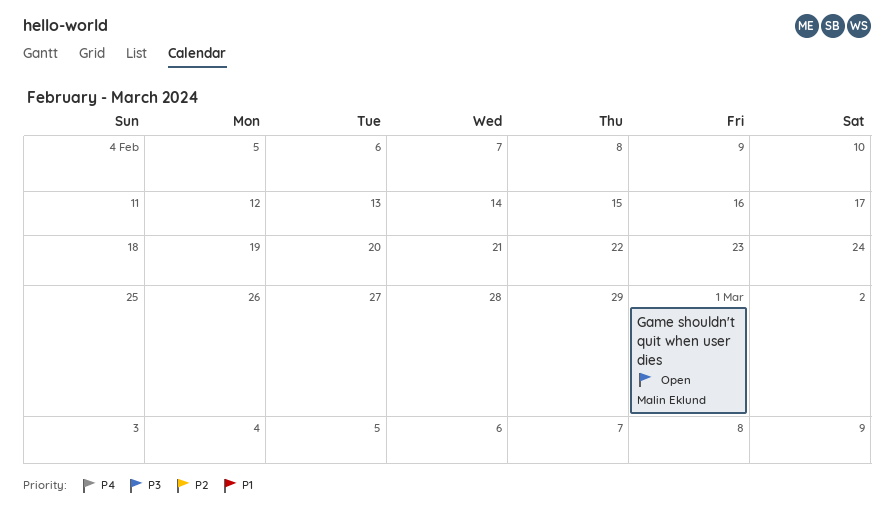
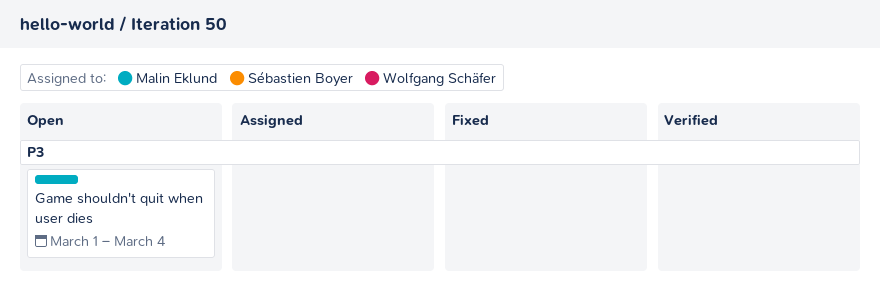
Game shouldn't quit when user dies, due: Mar 1 -> Mar 4

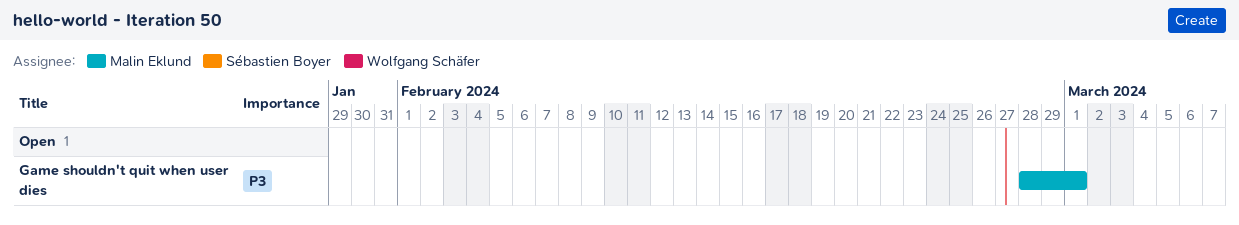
Game shouldn't quit when user dies, start: Mar 1 -> Feb 28
Game shouldn't quit when user dies, due: Mar 4 -> Mar 1

